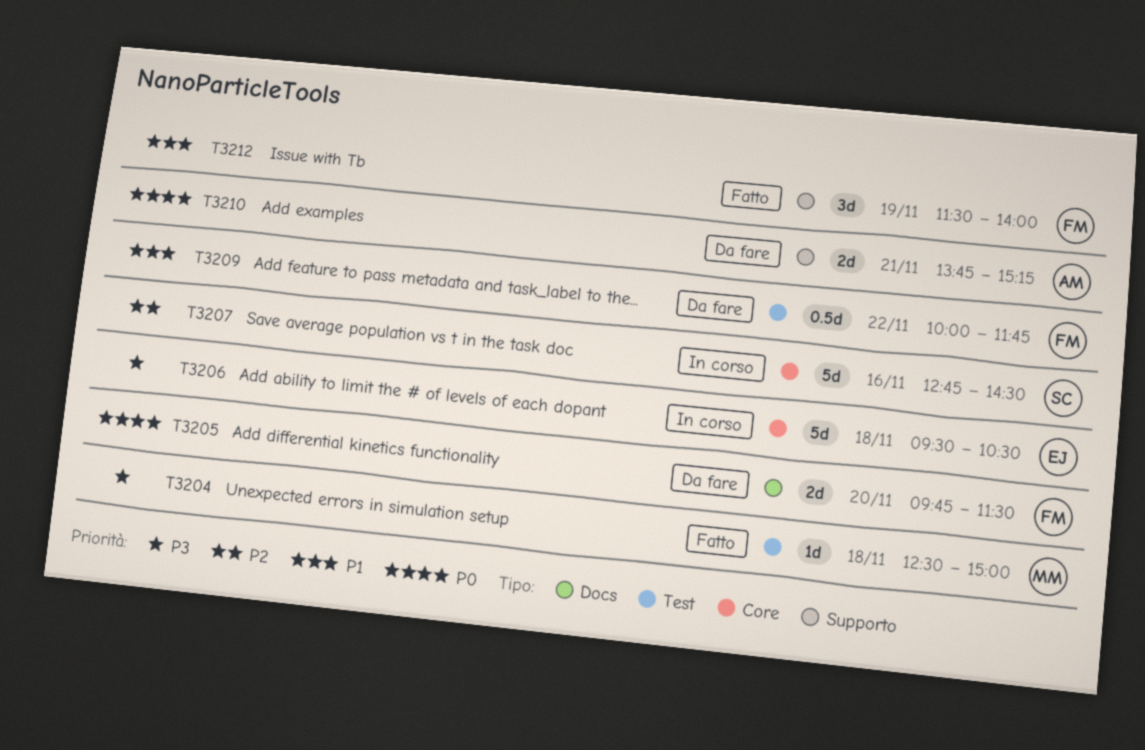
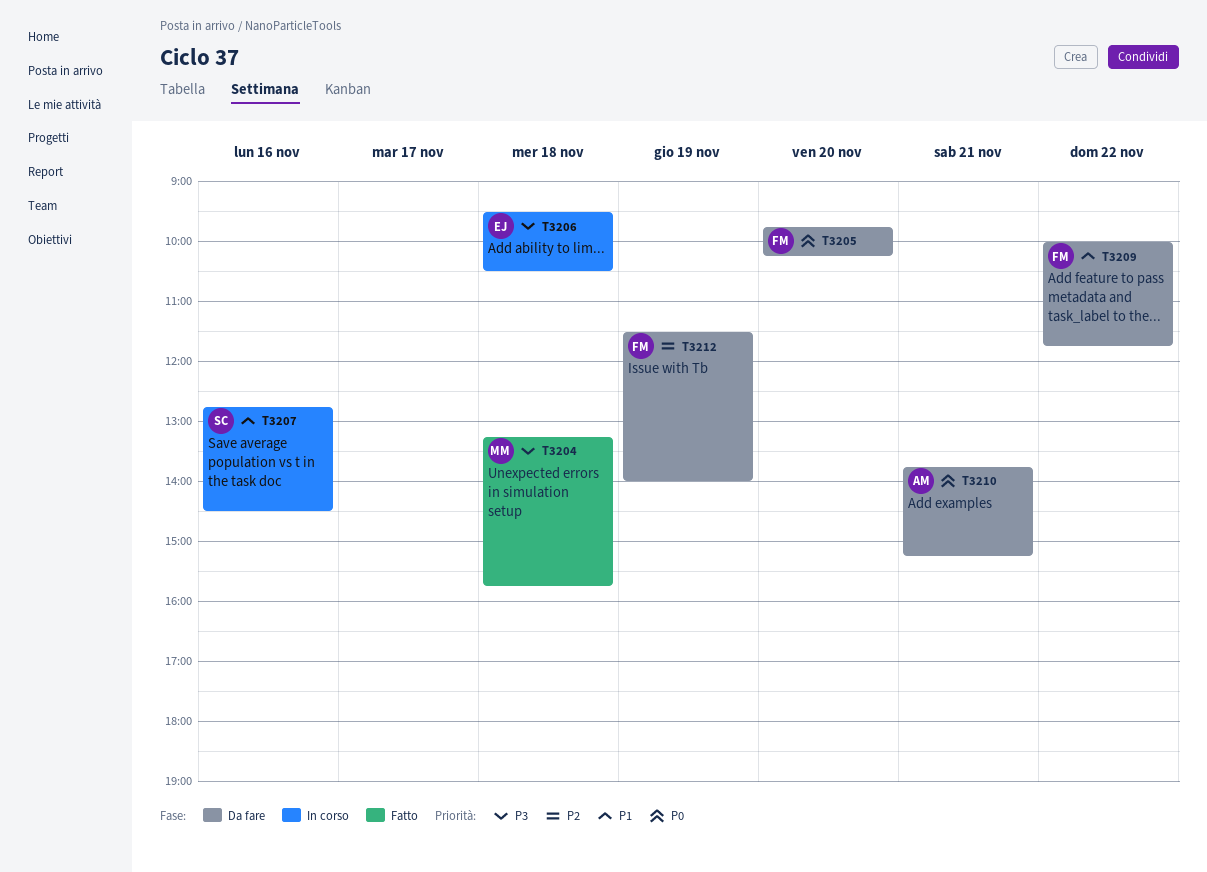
T3204, begins: 12:30 -> 13:15
T3204, ends: 15:00 -> 15:45
T3205, ends: 11:30 -> 10:15
T3207, priority: P2 -> P1
T3212, status: Fatto -> Da fare
T3212, priority: P1 -> P2

